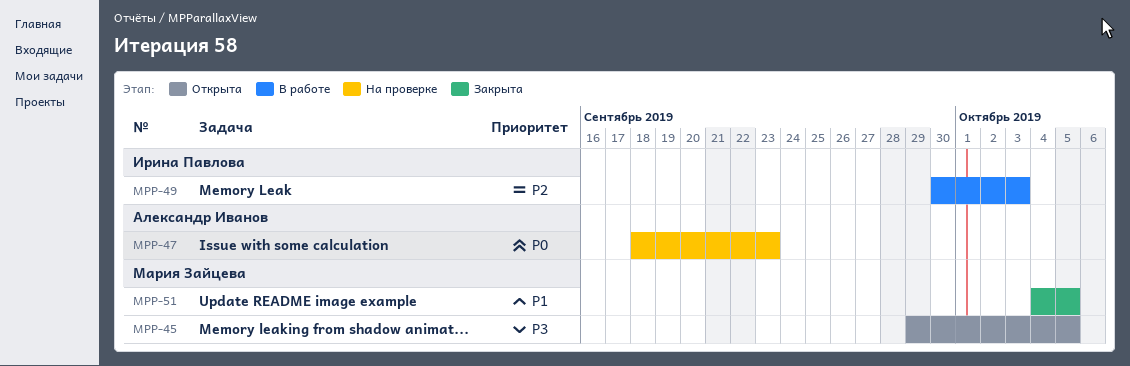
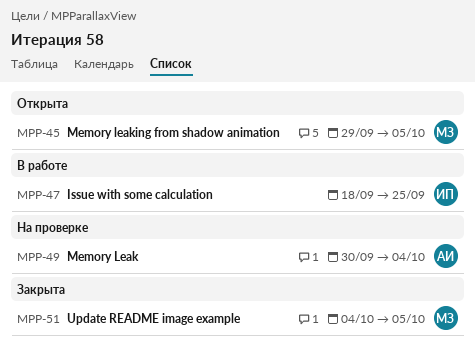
MPP-47, status: На проверке -> В работе
MPP-47, owner: Александр Иванов -> Ирина Павлова
MPP-47, due: Sep 23 -> Sep 25
MPP-49, status: В работе -> На проверке
MPP-49, owner: Ирина Павлова -> Александр Иванов
MPP-49, due: Oct 3 -> Oct 4

